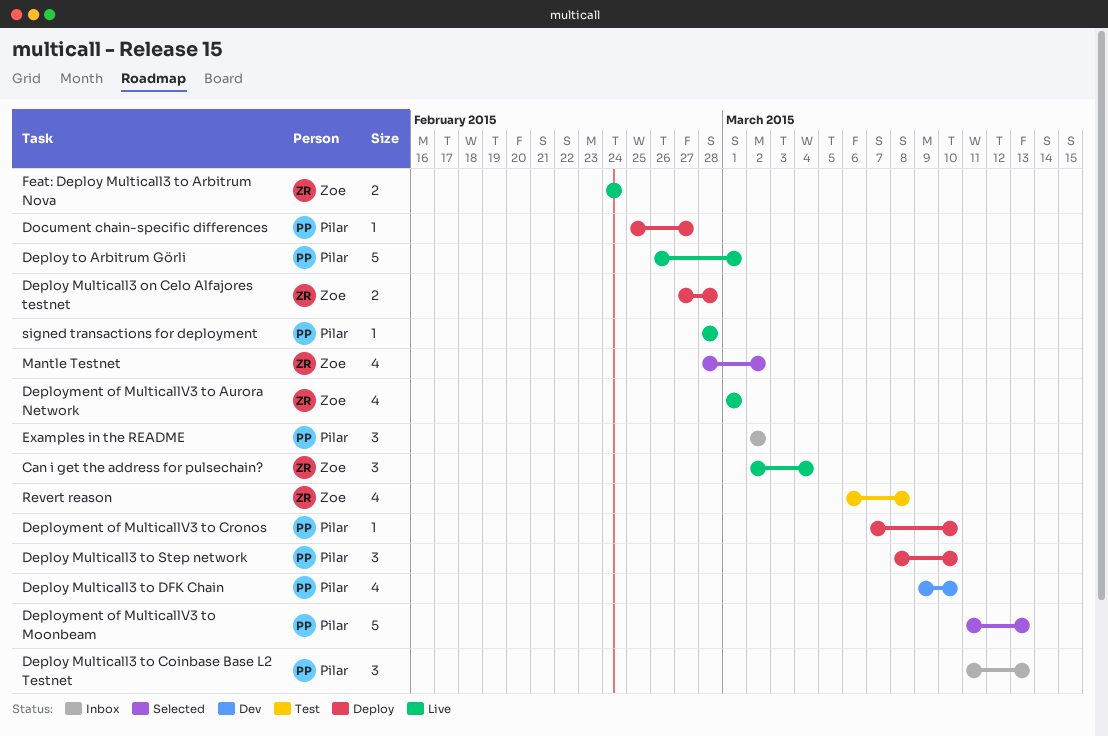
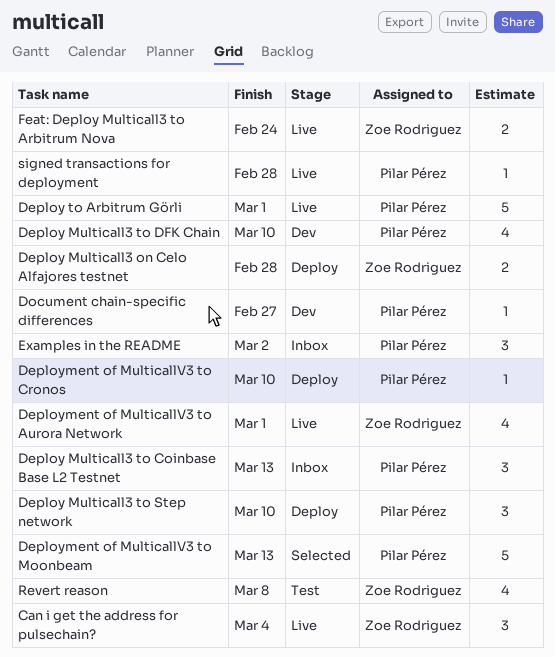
Document chain-specific differences, status: Deploy -> Dev
Mantle Testnet: present -> none

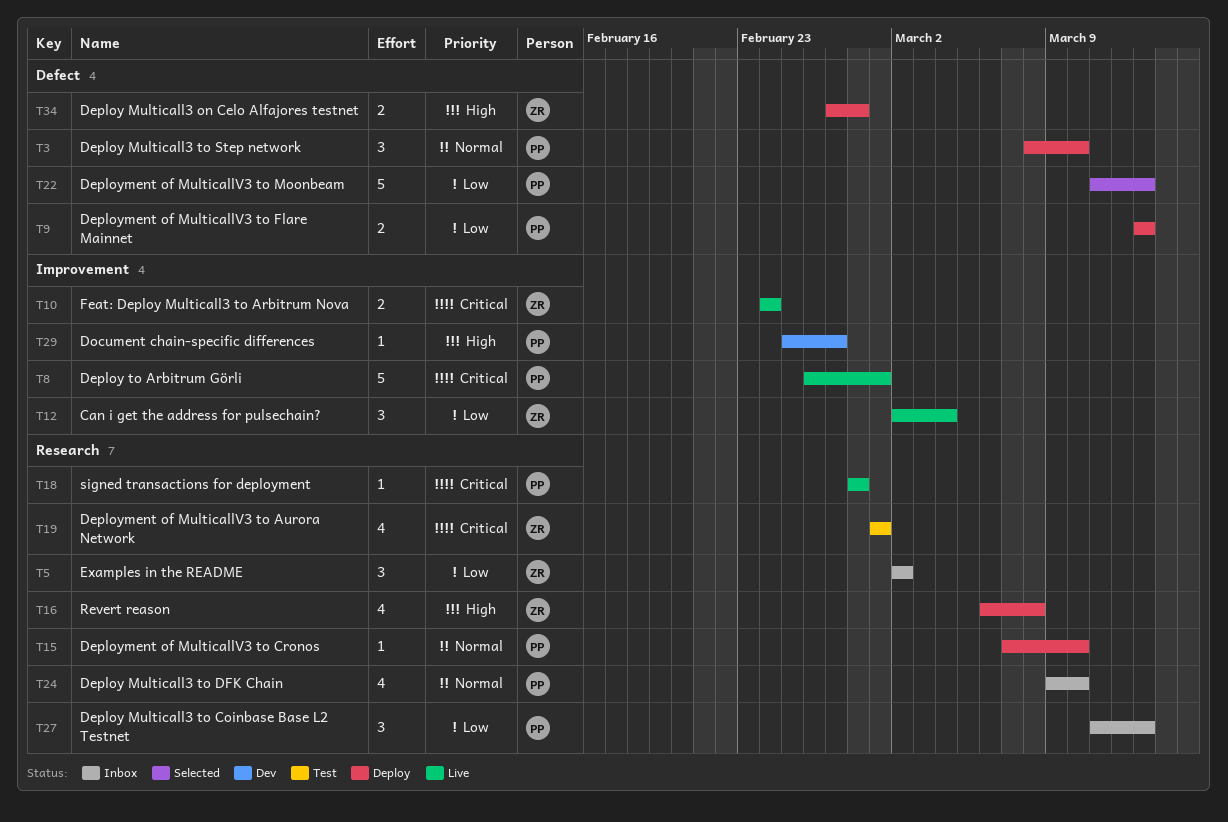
Deploy Multicall3 to DFK Chain, status: Dev -> Inbox
Deployment of MulticallV3 to Aurora Network, status: Live -> Test
Deployment of MulticallV3 to Flare Mainnet: none -> present
Examples in the README, owner: Pilar Pérez -> Zoe Rodriguez
Revert reason, status: Test -> Deploy

